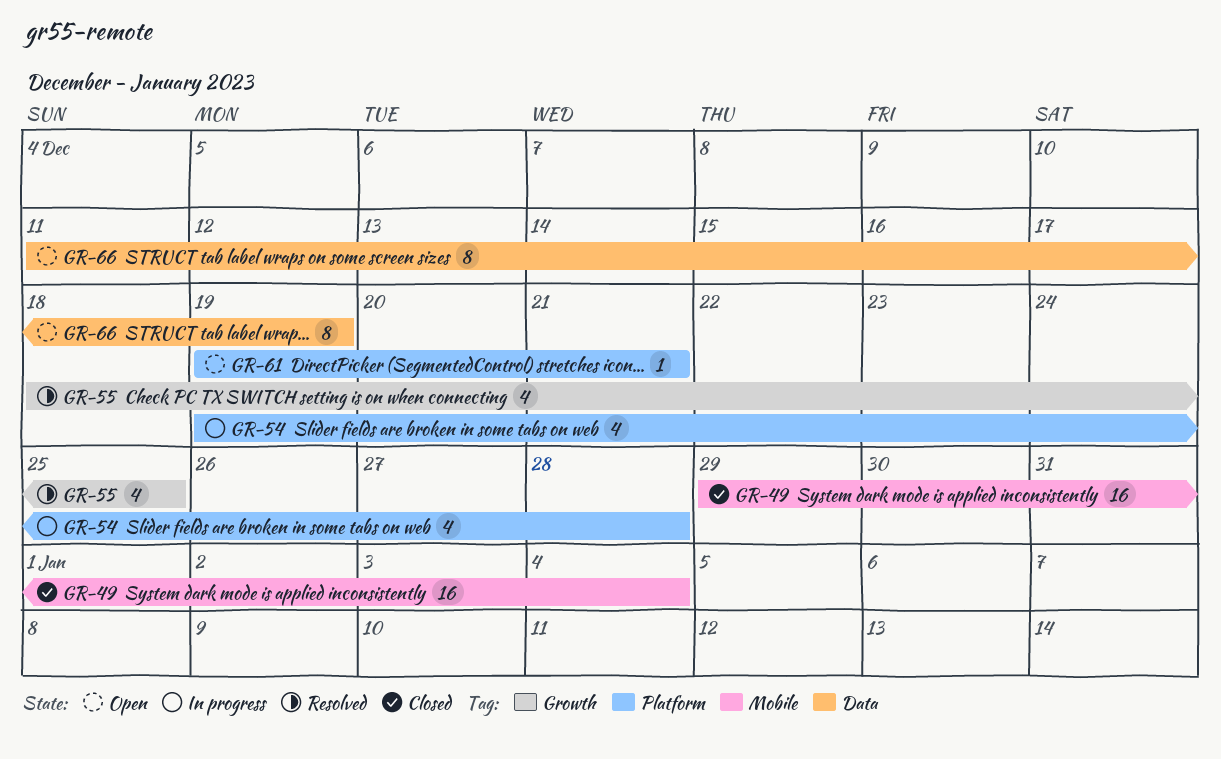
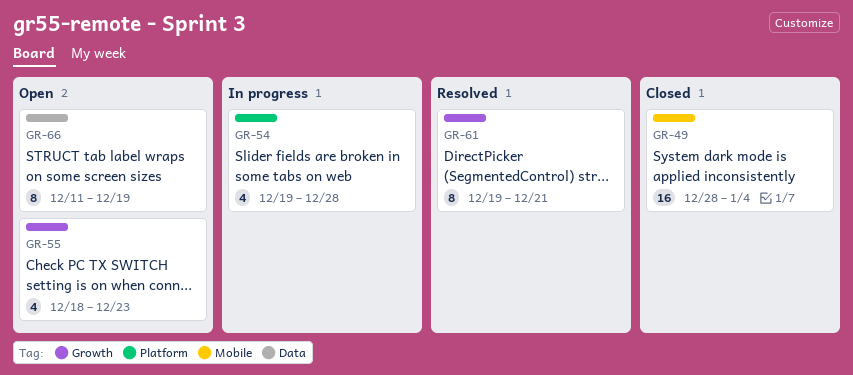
GR-49, start: Dec 29 -> Dec 28
GR-55, status: Resolved -> Open
GR-55, due: Dec 25 -> Dec 23
GR-61, status: Open -> Resolved
GR-61, label: Platform -> Growth
GR-61, estimate: 1 -> 8

